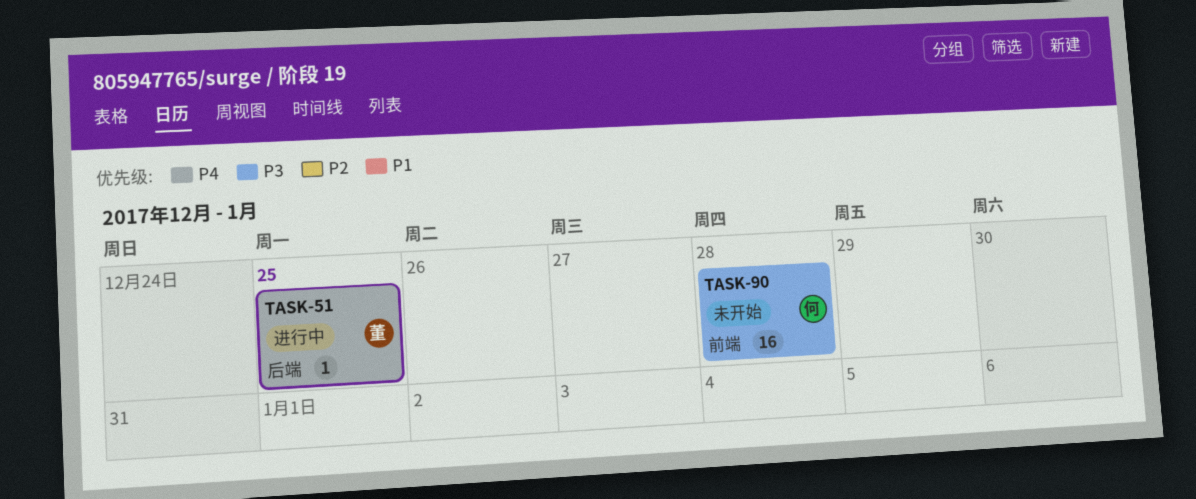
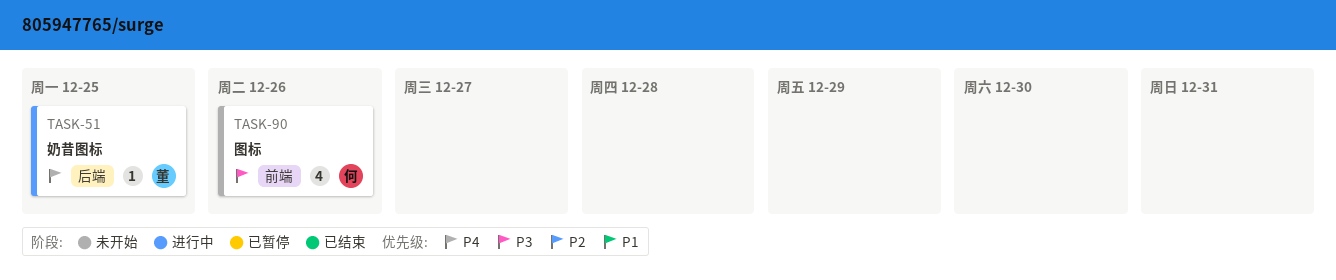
TASK-90, estimate: 16 -> 4
TASK-90, due: Dec 28 -> Dec 26

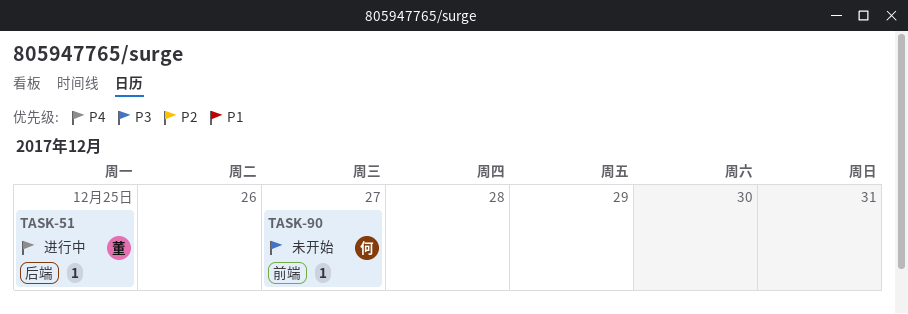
TASK-90, estimate: 4 -> 1
TASK-90, due: Dec 26 -> Dec 27

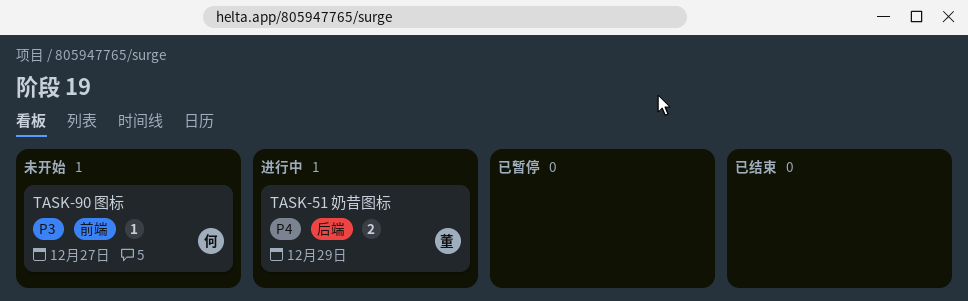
TASK-51, estimate: 1 -> 2
TASK-51, due: Dec 25 -> Dec 29

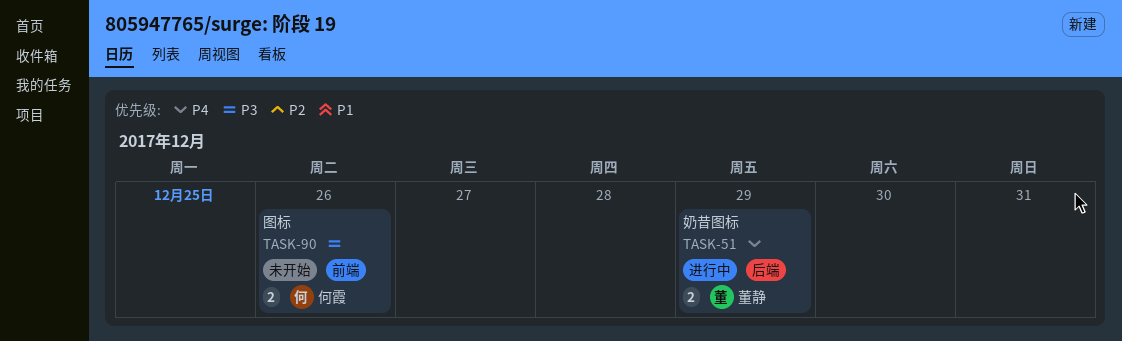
TASK-90, estimate: 1 -> 2
TASK-90, due: Dec 27 -> Dec 26

